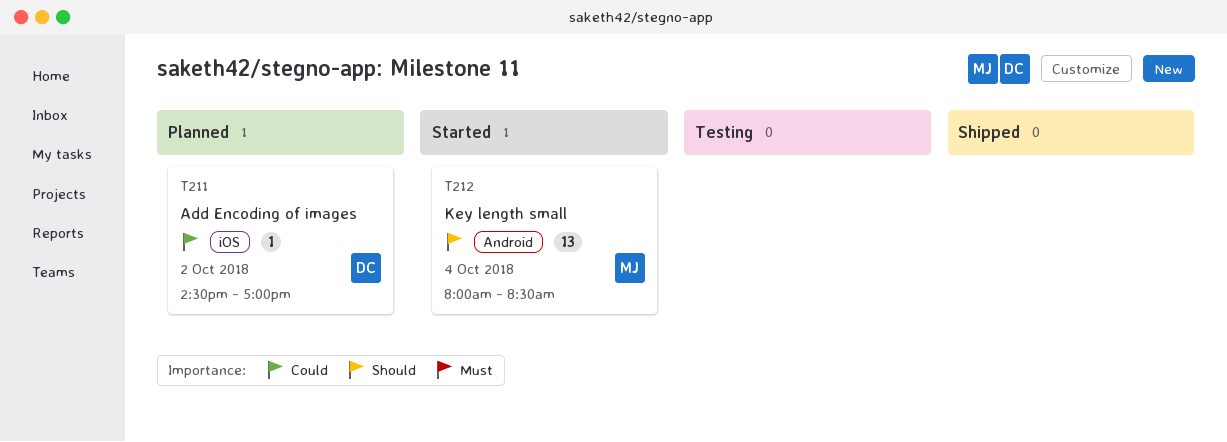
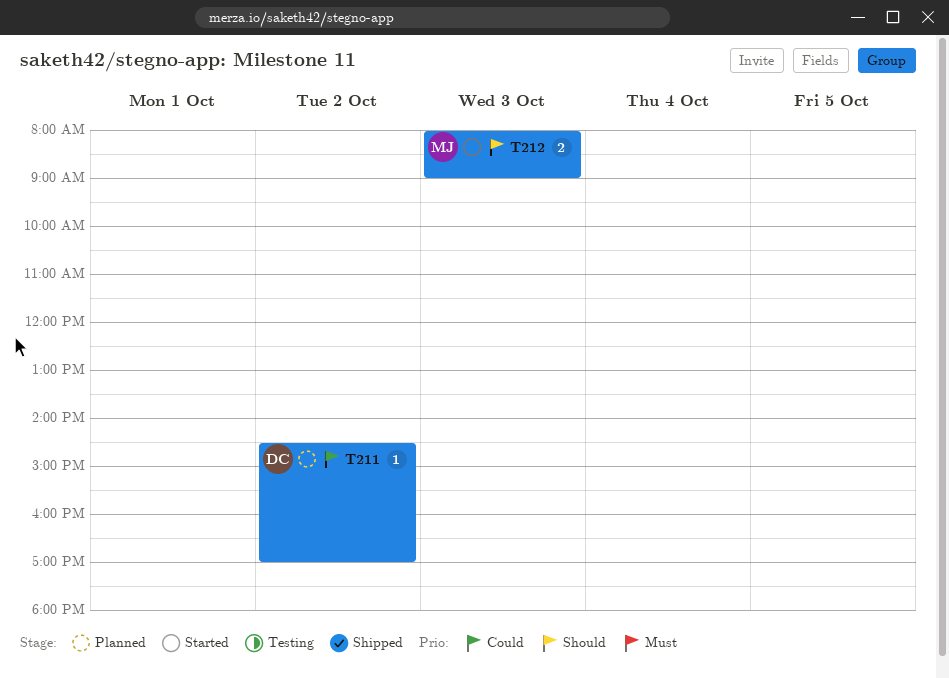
T212, estimate: 13 -> 2
T212, day: Oct 4 -> Oct 3
T212, ends: 08:30 -> 09:00

